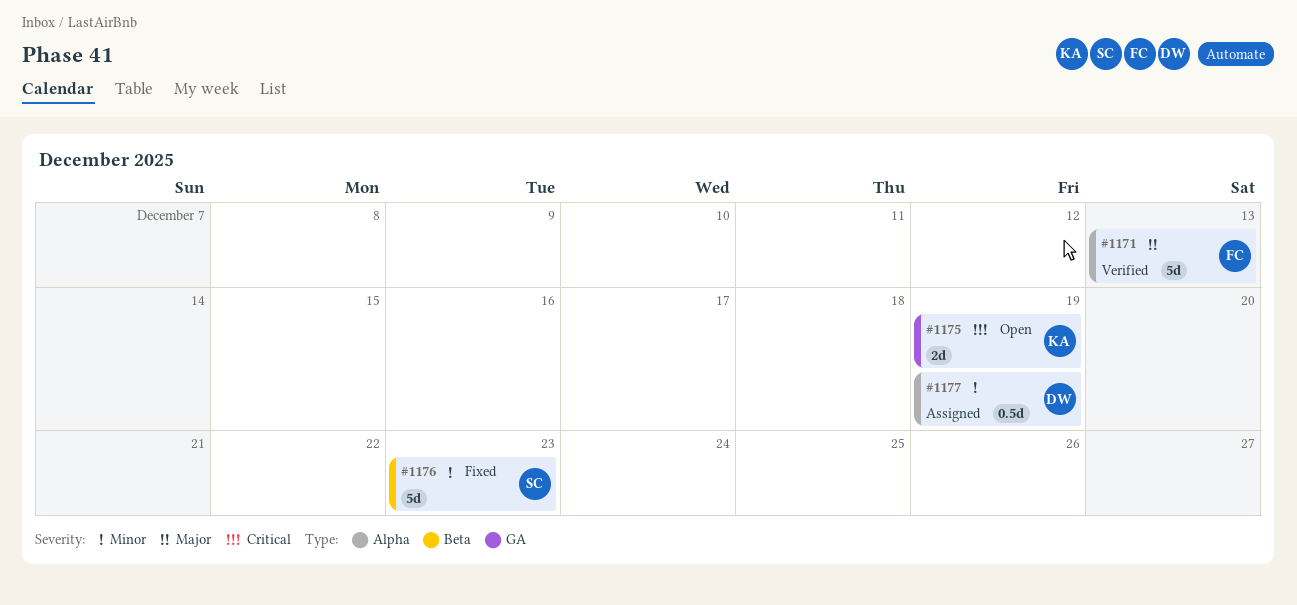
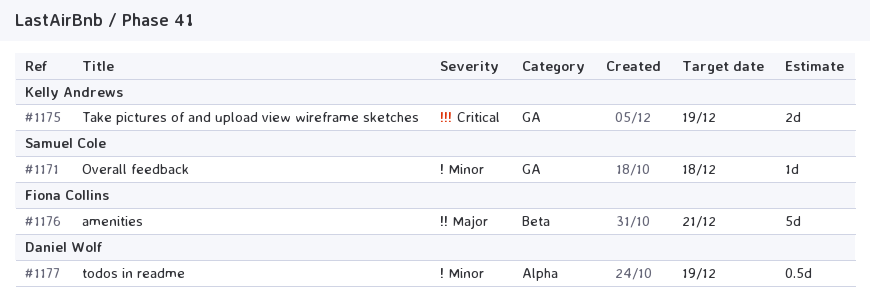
#1171, owner: Fiona Collins -> Samuel Cole
#1171, priority: Major -> Minor
#1171, label: Alpha -> GA
#1171, estimate: 5d -> 1d
#1171, due: Dec 13 -> Dec 18
#1176, owner: Samuel Cole -> Fiona Collins
#1176, priority: Minor -> Major
#1176, due: Dec 23 -> Dec 21

